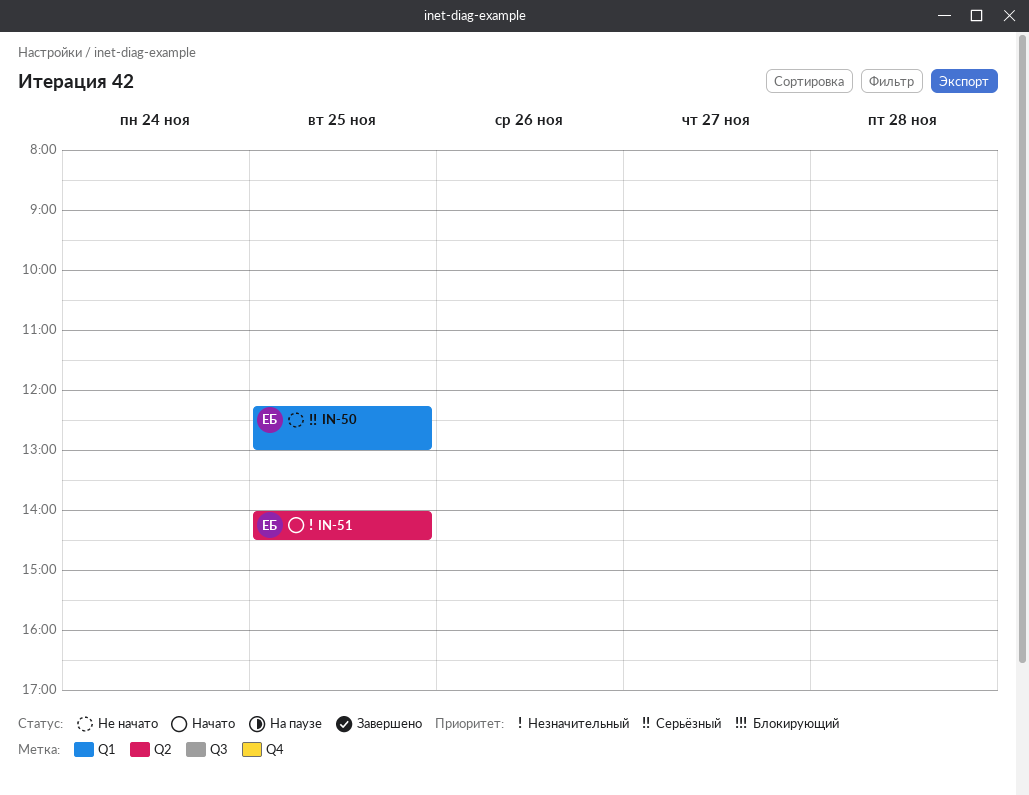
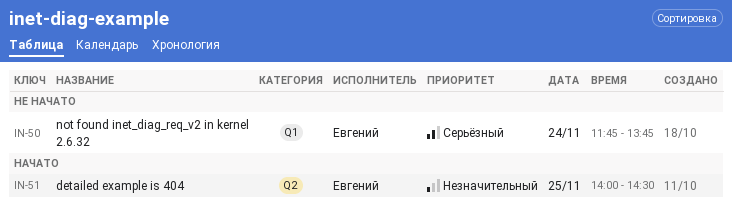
IN-50, day: Nov 25 -> Nov 24
IN-50, begins: 12:15 -> 11:45
IN-50, ends: 13:00 -> 13:45

